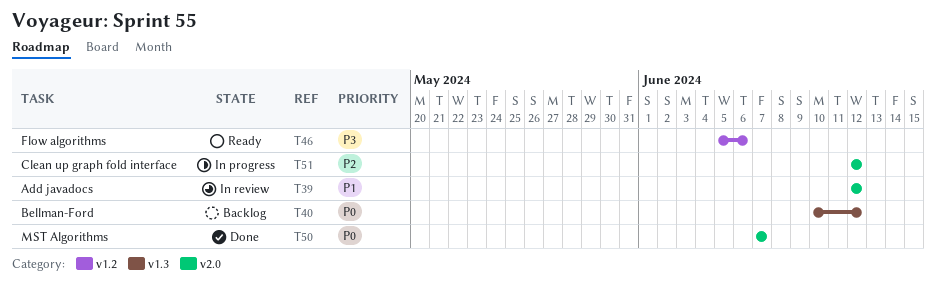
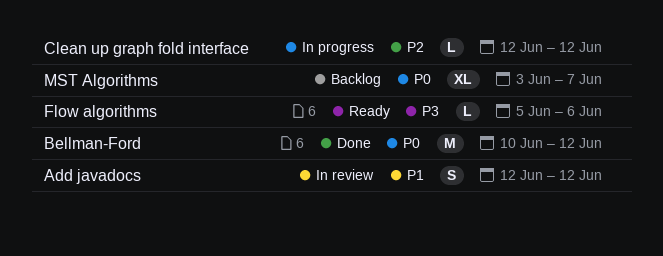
Bellman-Ford, status: Backlog -> Done
MST Algorithms, status: Done -> Backlog
MST Algorithms, start: Jun 7 -> Jun 3

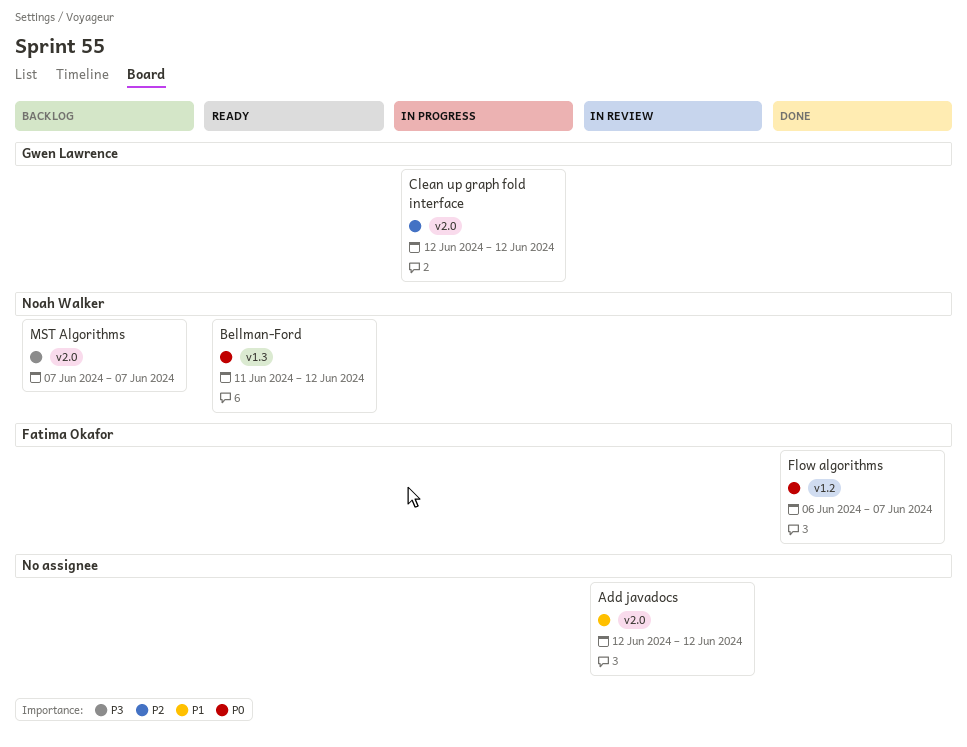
Bellman-Ford, status: Done -> Ready
Bellman-Ford, start: Jun 10 -> Jun 11
Flow algorithms, status: Ready -> Done
Flow algorithms, priority: P3 -> P0
Flow algorithms, start: Jun 5 -> Jun 6
Flow algorithms, due: Jun 6 -> Jun 7
MST Algorithms, priority: P0 -> P3
MST Algorithms, start: Jun 3 -> Jun 7

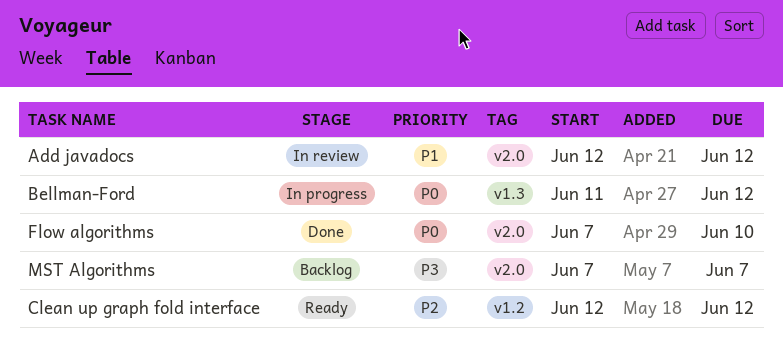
Bellman-Ford, status: Ready -> In progress
Clean up graph fold interface, status: In progress -> Ready
Clean up graph fold interface, label: v2.0 -> v1.2
Flow algorithms, label: v1.2 -> v2.0
Flow algorithms, start: Jun 6 -> Jun 7
Flow algorithms, due: Jun 7 -> Jun 10

